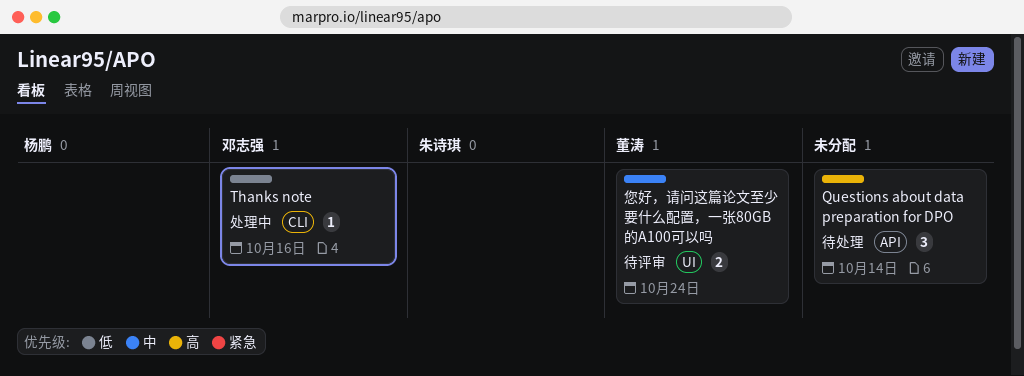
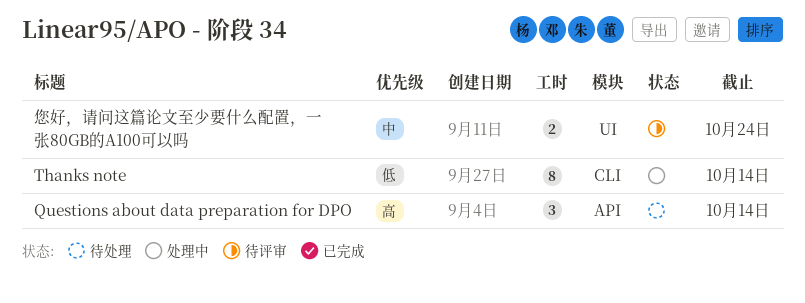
Thanks note, estimate: 1 -> 8
Thanks note, due: Oct 16 -> Oct 14

